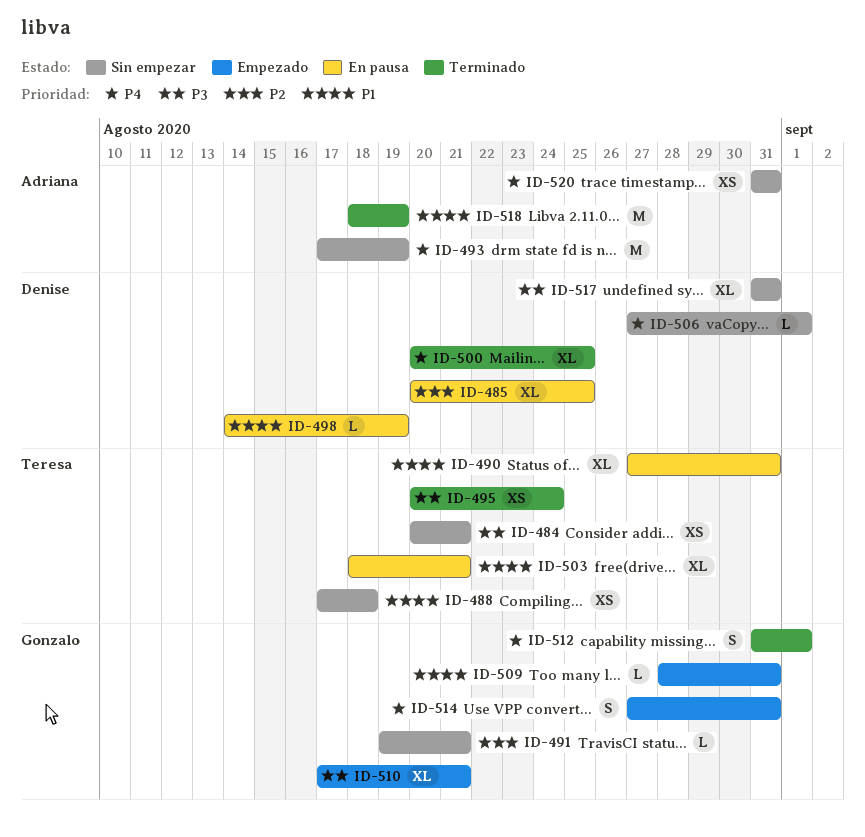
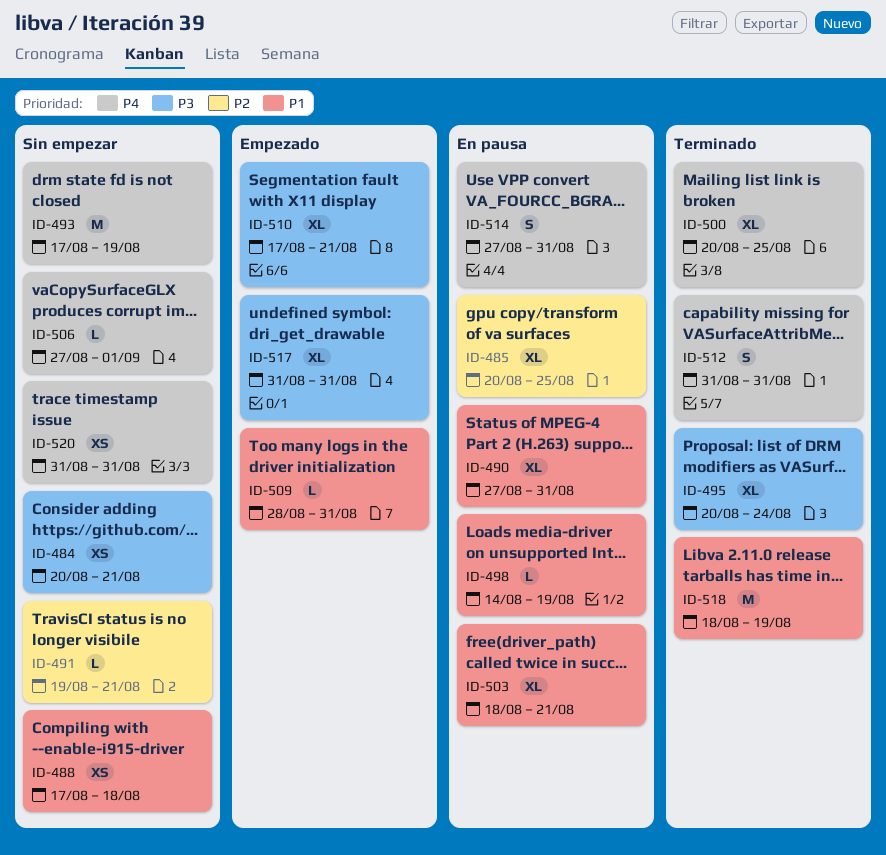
ID-495, estimate: XS -> XL
ID-512, due: Sep 1 -> Aug 31
ID-514, status: Empezado -> En pausa
ID-517, status: Sin empezar -> Empezado

